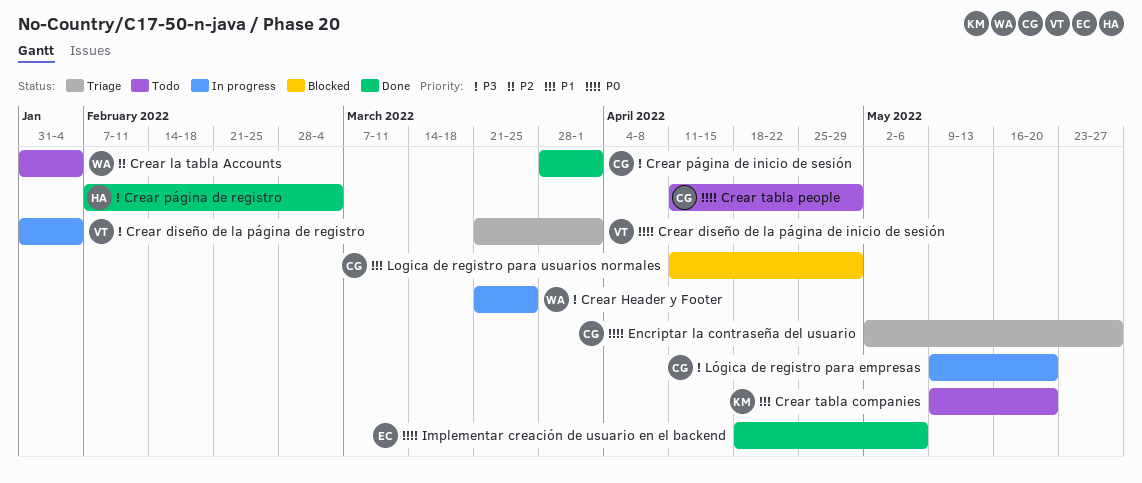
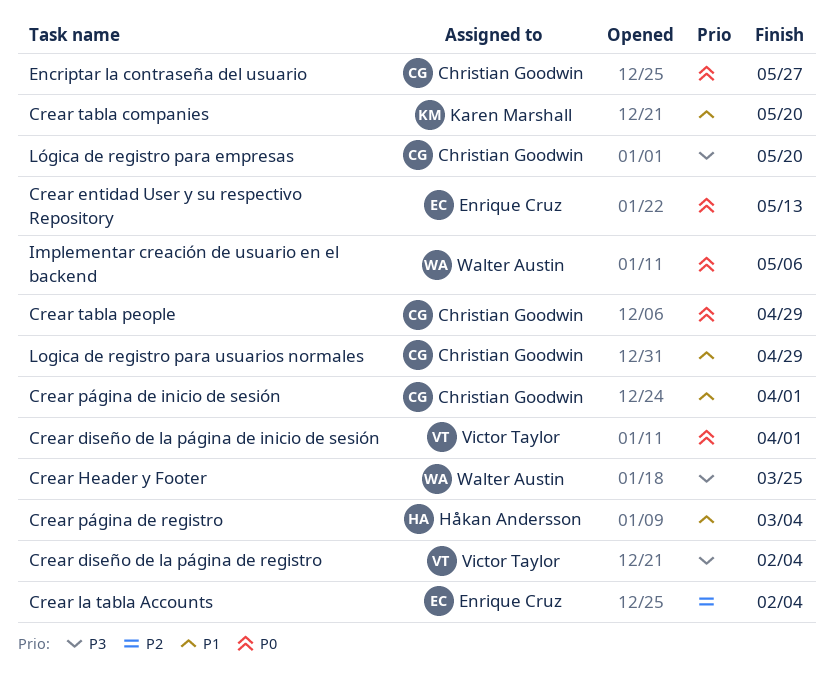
Crear entidad User y su respectivo Repository: none -> present
Crear la tabla Accounts, owner: Walter Austin -> Enrique Cruz
Crear página de inicio de sesión, priority: P3 -> P1
Crear página de registro, priority: P3 -> P1
Implementar creación de usuario en el backend, owner: Enrique Cruz -> Walter Austin

